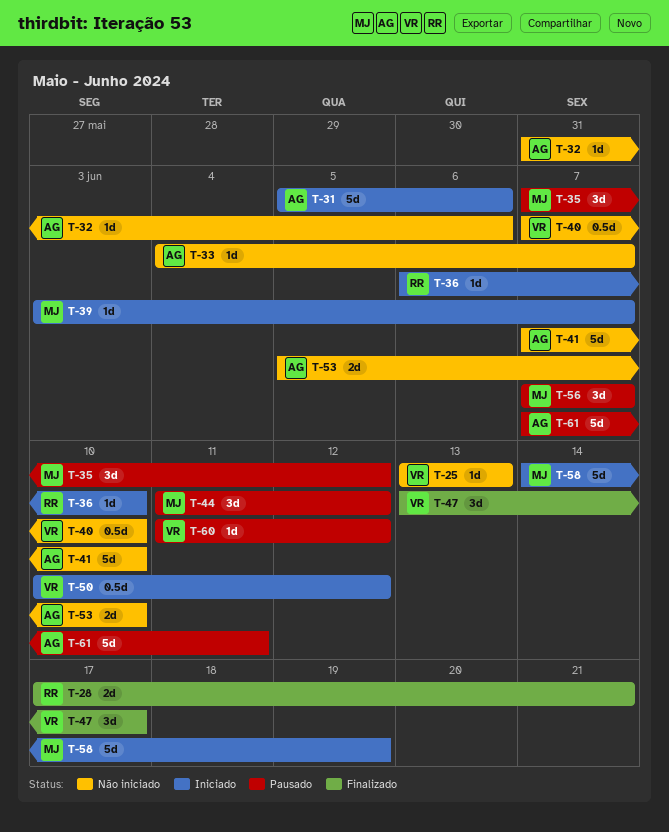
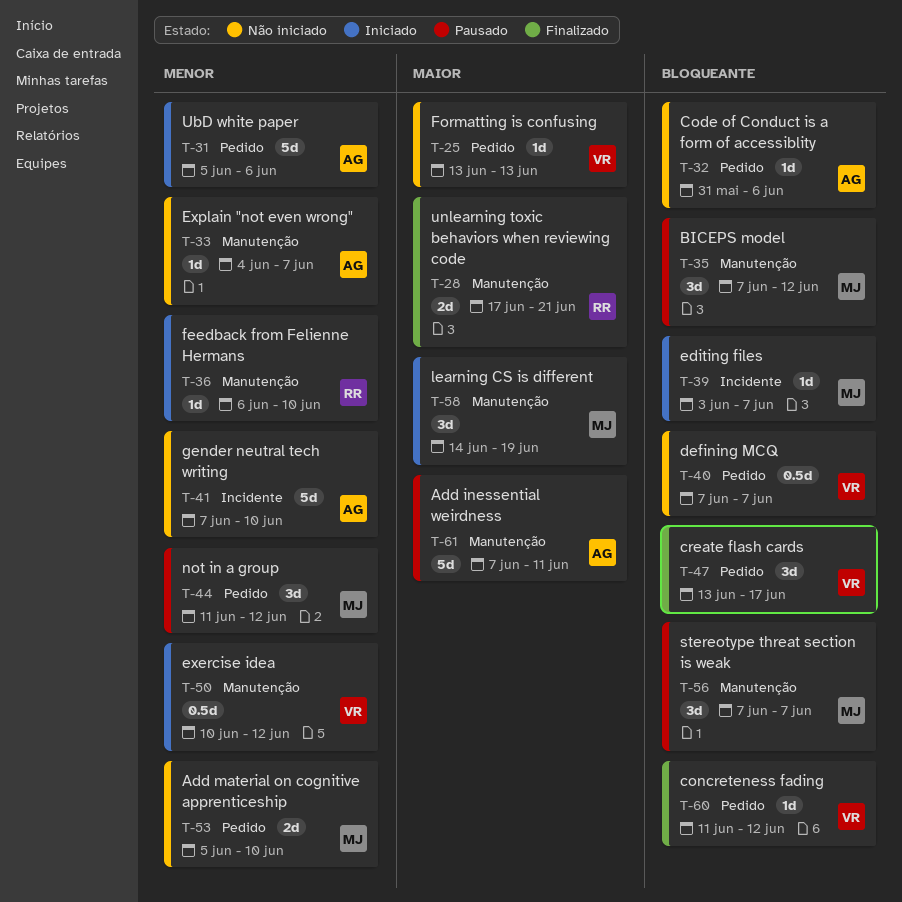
T-40, due: Jun 10 -> Jun 7
T-53, owner: AG -> MJ
T-58, estimate: 5d -> 3d
T-60, status: Pausado -> Finalizado

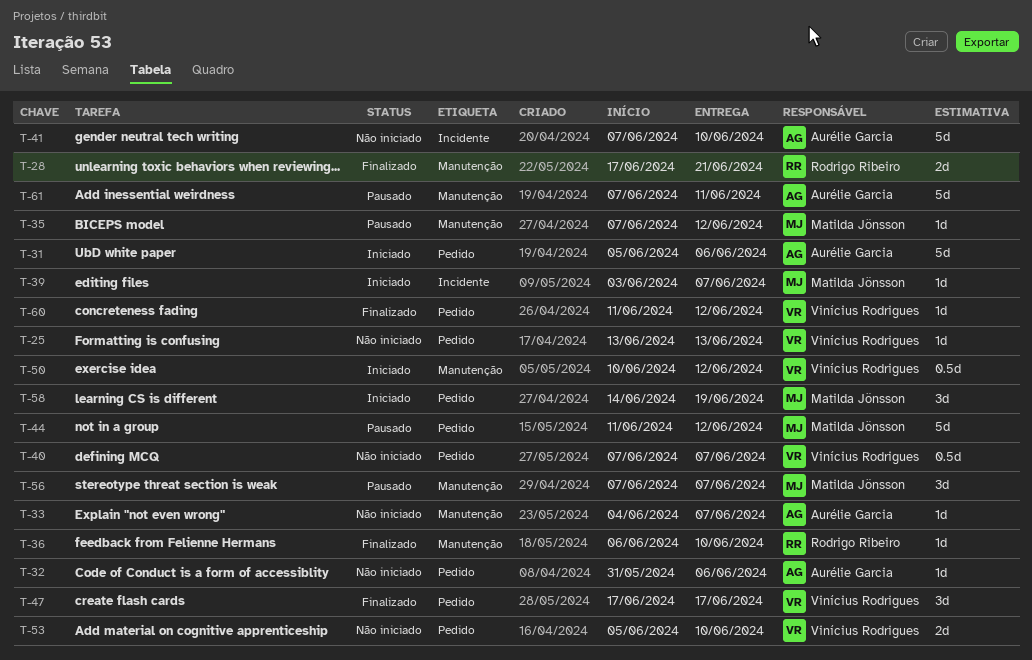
T-35, estimate: 3d -> 1d
T-36, status: Iniciado -> Finalizado
T-44, estimate: 3d -> 5d
T-47, start: Jun 13 -> Jun 17
T-53, owner: Matilda Jönsson -> Vinícius Rodrigues
T-58, label: Manutenção -> Pedido

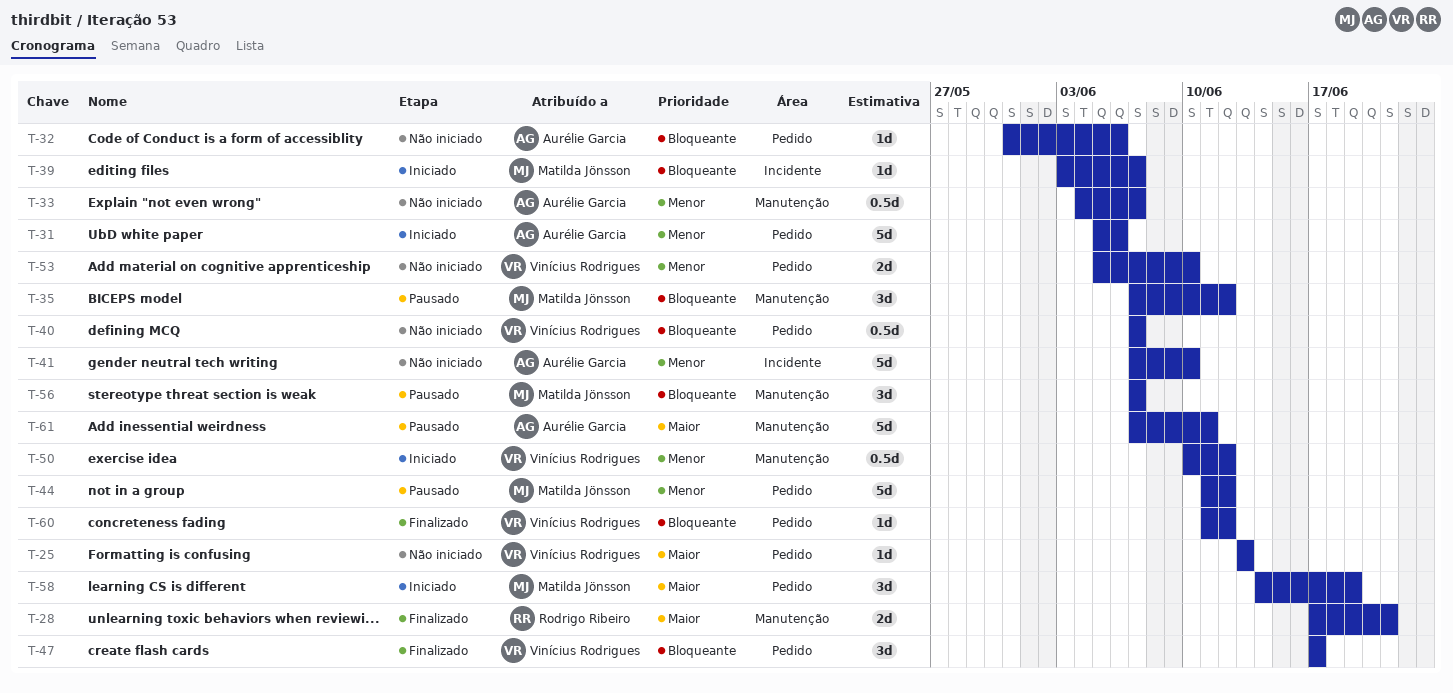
T-33, estimate: 1d -> 0.5d
T-35, estimate: 1d -> 3d
T-36: present -> none

